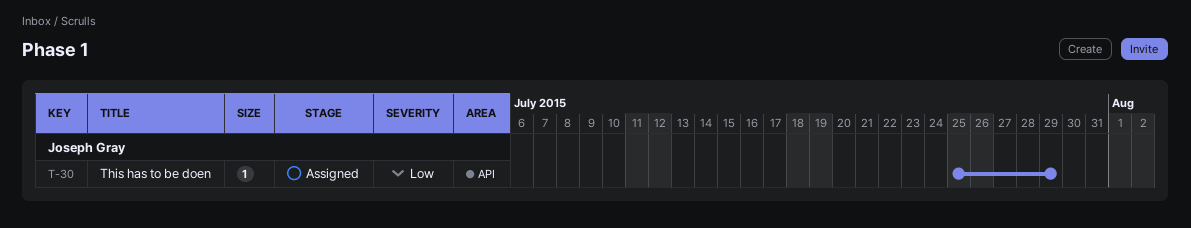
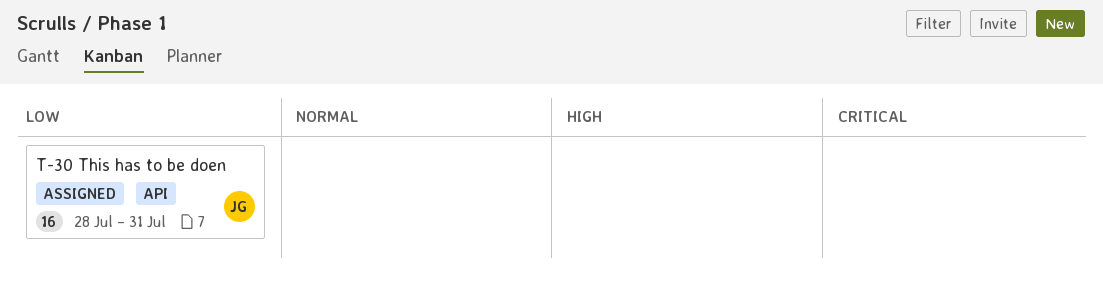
T-30, estimate: 1 -> 16
T-30, start: Jul 25 -> Jul 28
T-30, due: Jul 29 -> Jul 31

